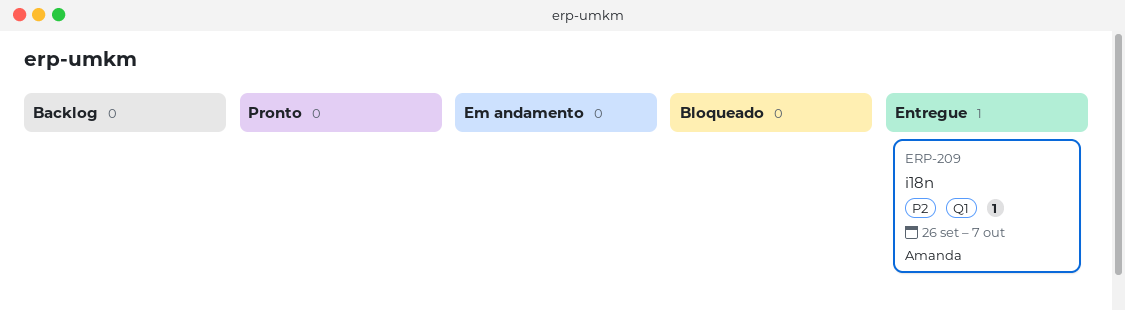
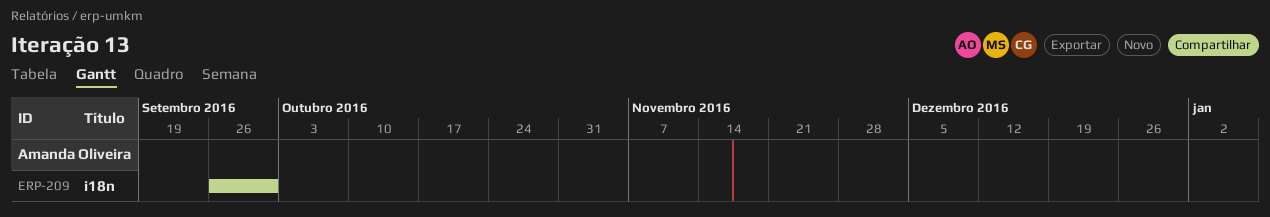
ERP-209, due: Oct 7 -> Sep 30

